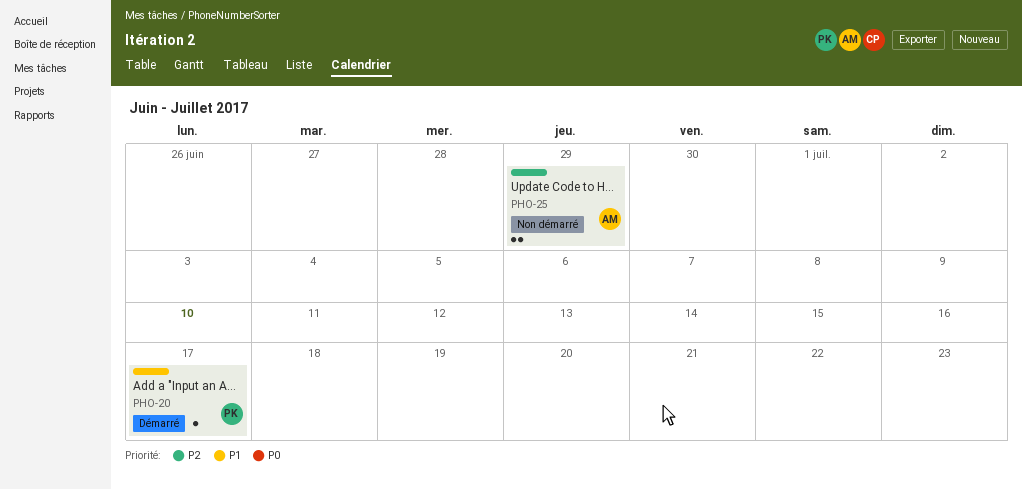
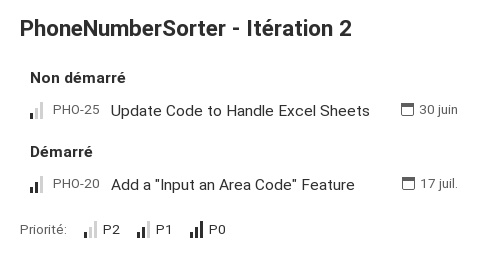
PHO-25, due: Jun 29 -> Jun 30

